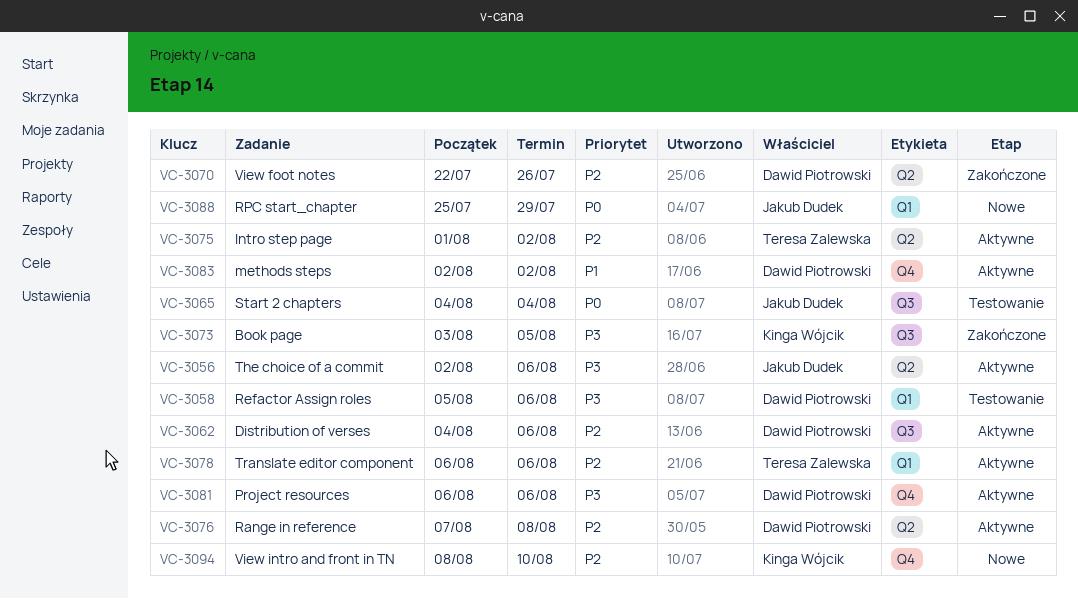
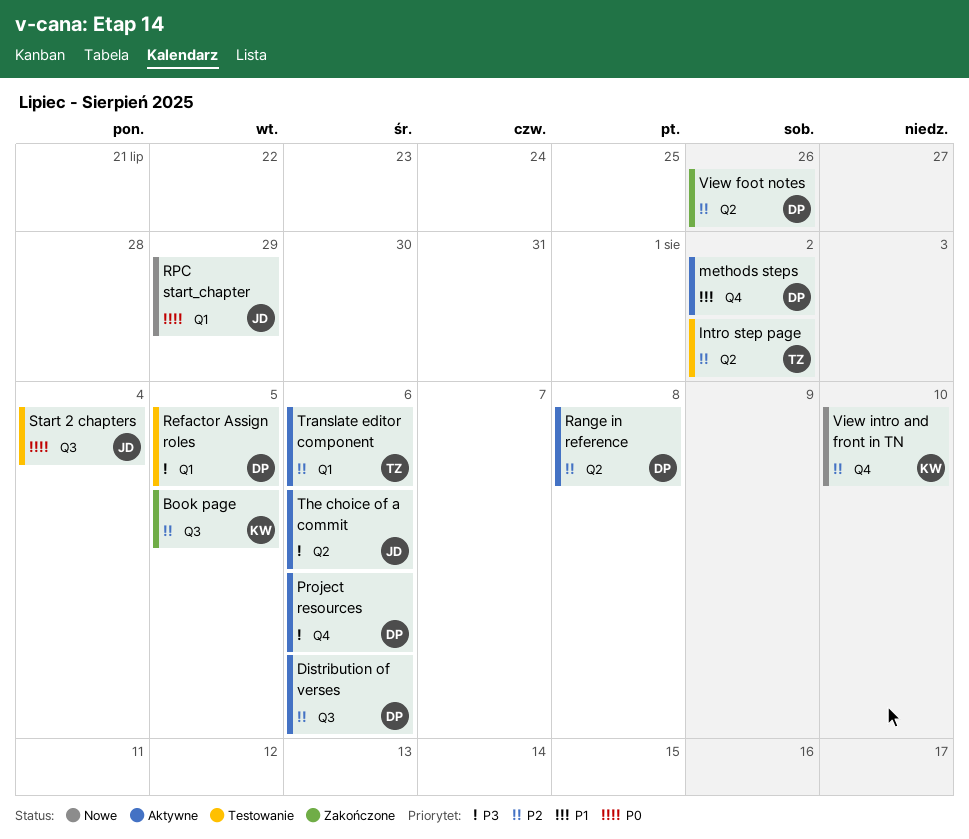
Book page, priority: P3 -> P2
Intro step page, status: Aktywne -> Testowanie
Refactor Assign roles, due: Aug 6 -> Aug 5

